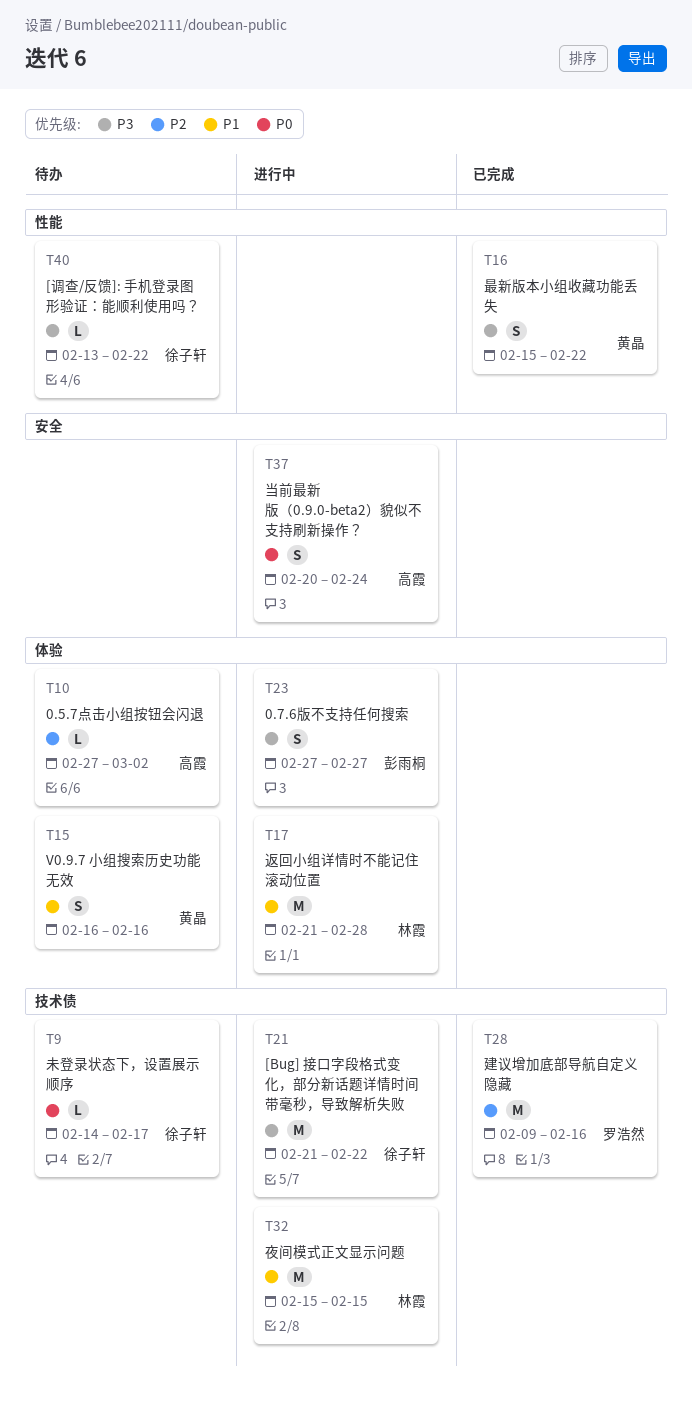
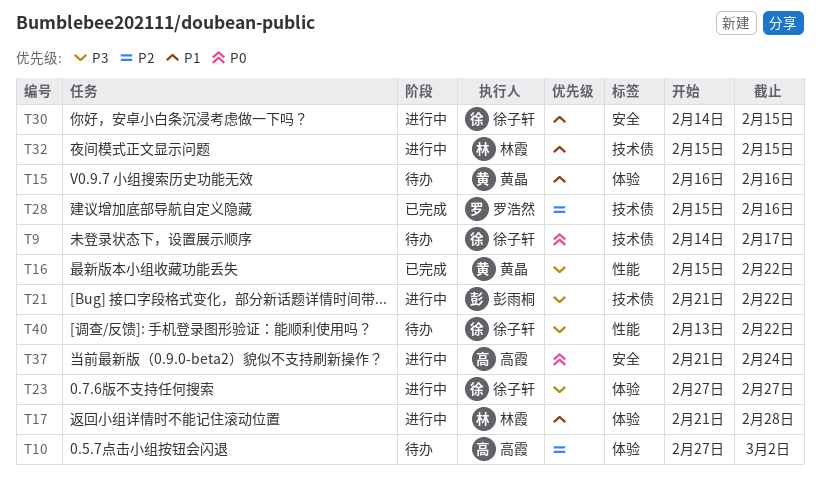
T21, owner: 徐子轩 -> 彭雨桐
T23, owner: 彭雨桐 -> 徐子轩
T28, start: Feb 9 -> Feb 15
T30: none -> present
T37, start: Feb 20 -> Feb 21

